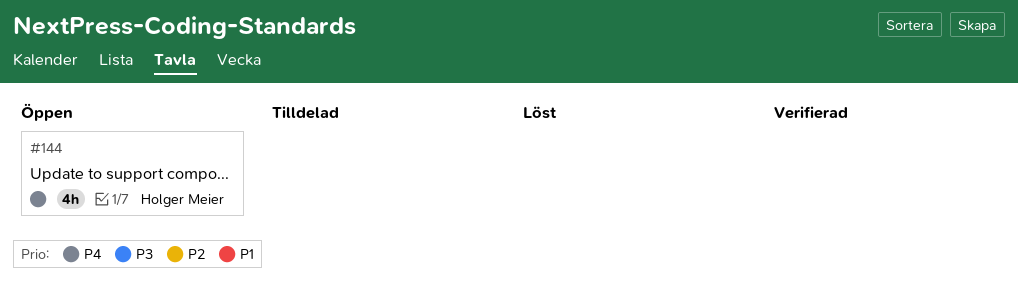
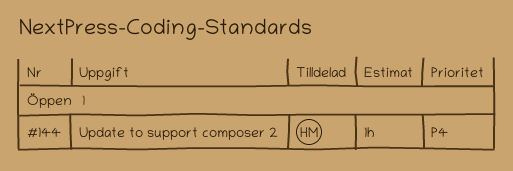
#144, estimate: 4h -> 1h

